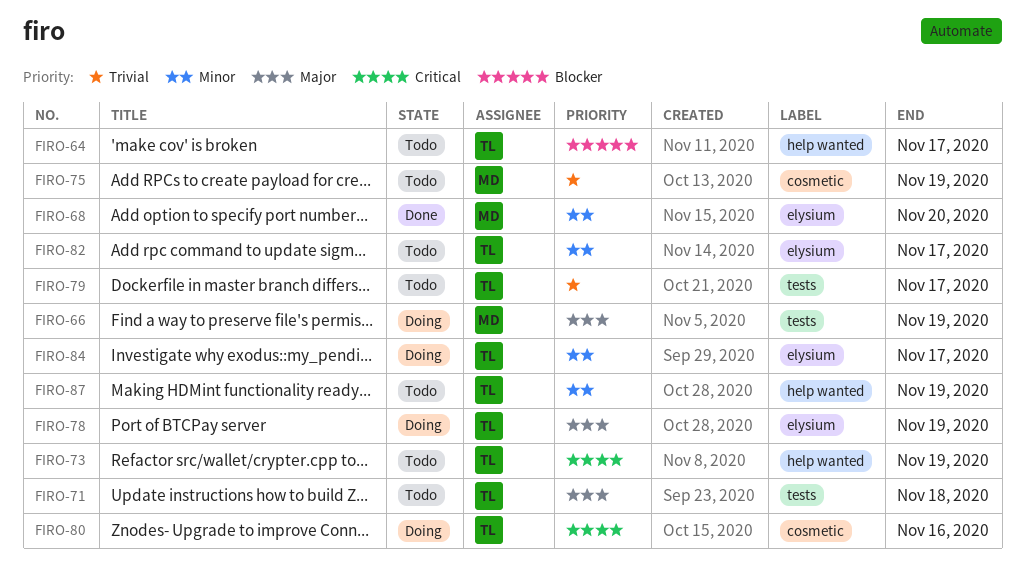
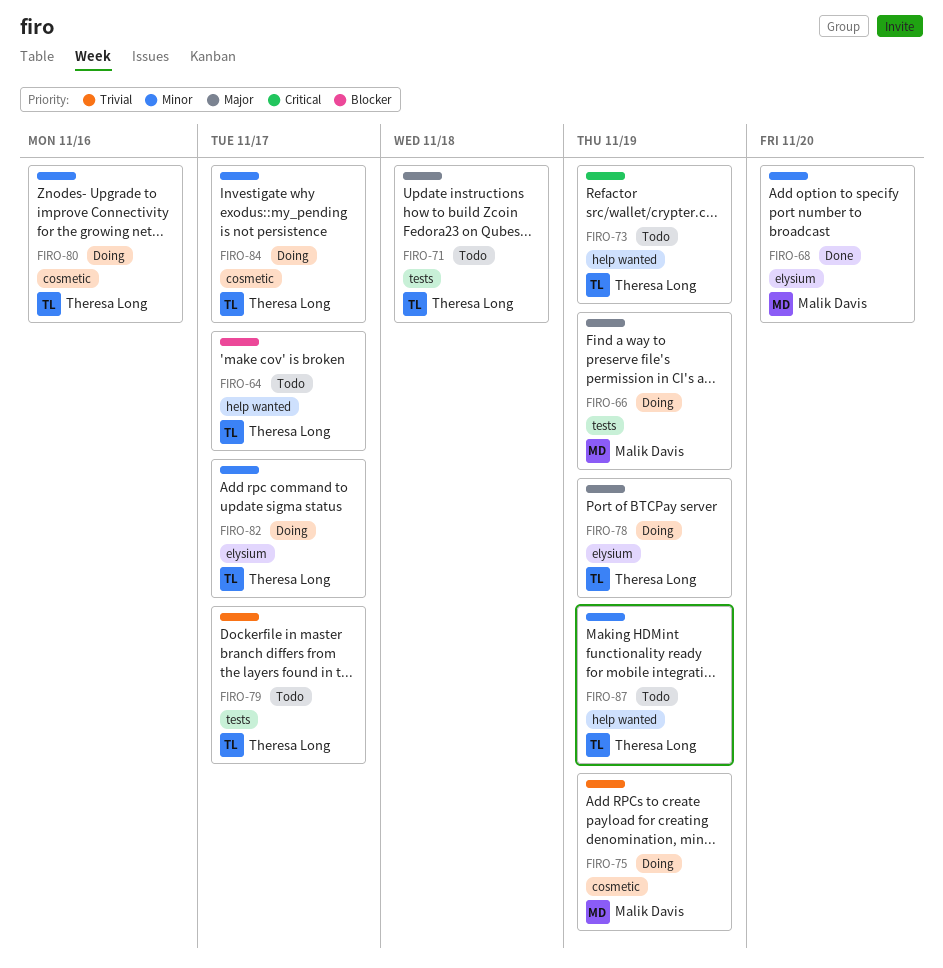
FIRO-75, status: Todo -> Doing
FIRO-80, priority: Critical -> Minor
FIRO-82, status: Todo -> Doing
FIRO-84, label: elysium -> cosmetic

